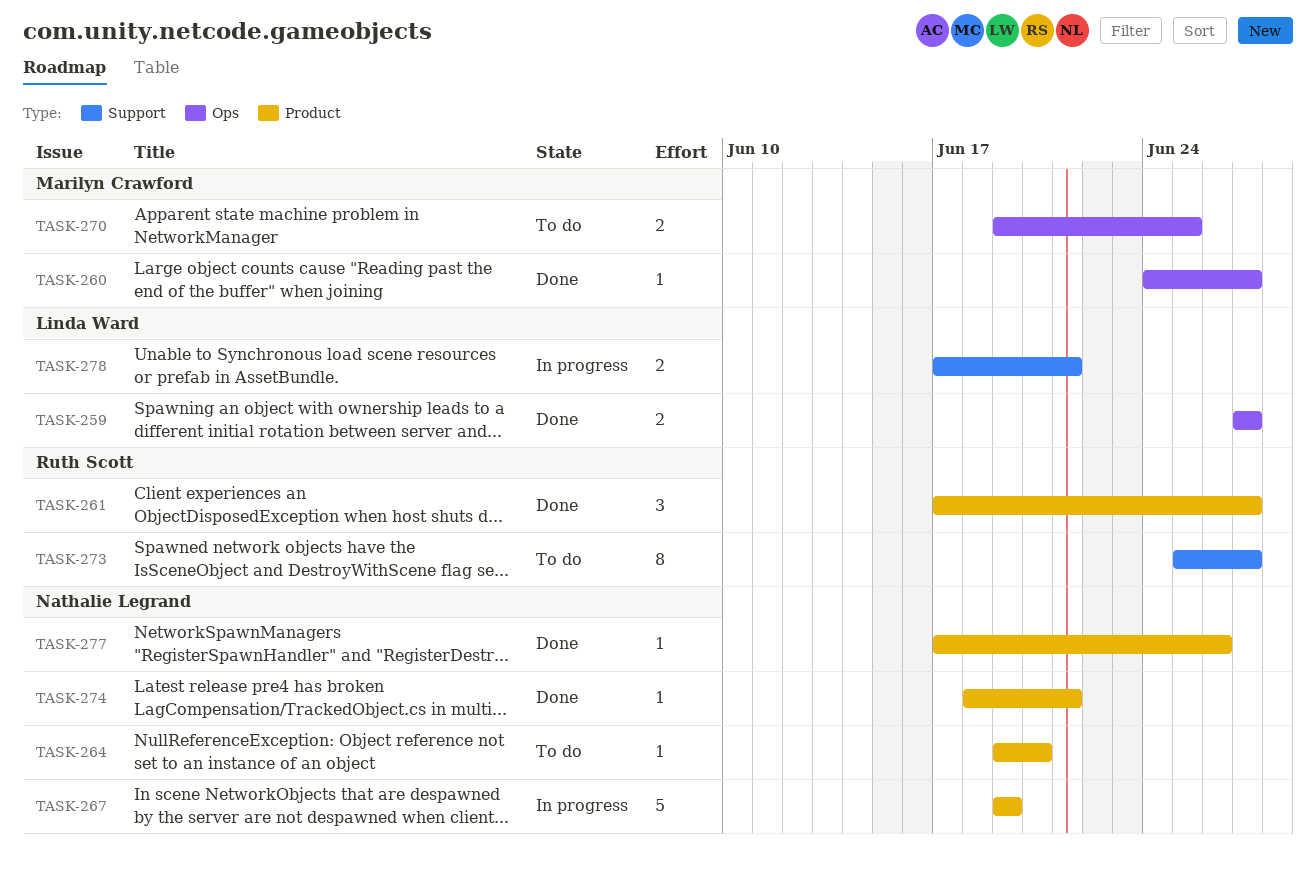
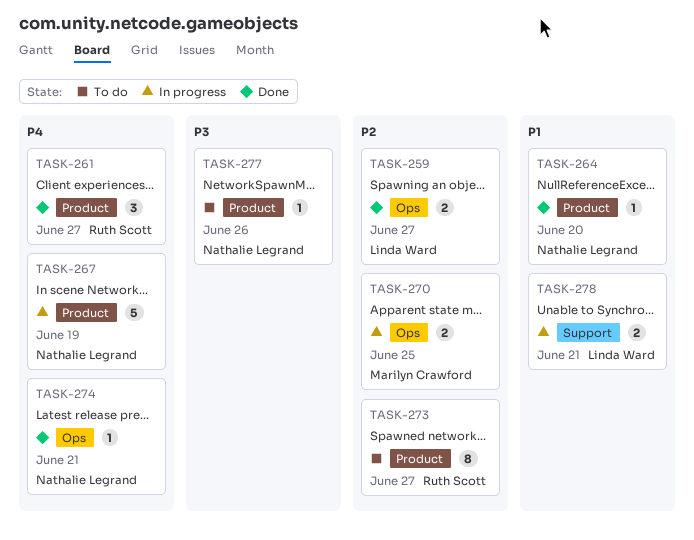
TASK-260: present -> none
TASK-264, status: To do -> Done
TASK-270, status: To do -> In progress
TASK-273, label: Support -> Product
TASK-274, label: Product -> Ops
TASK-277, status: Done -> To do

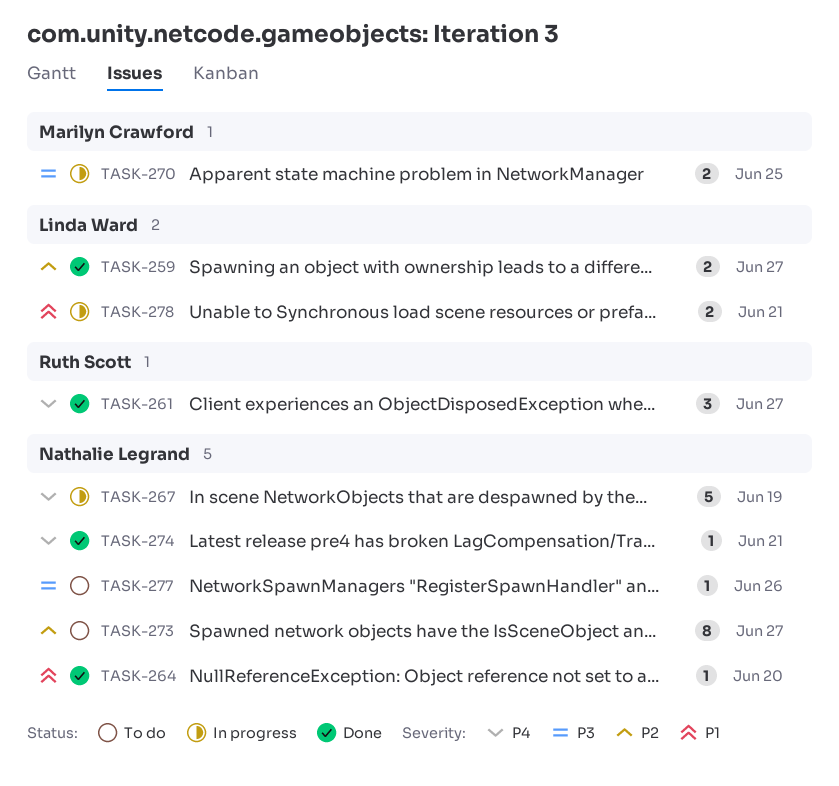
TASK-270, priority: P2 -> P3
TASK-273, owner: Ruth Scott -> Nathalie Legrand

